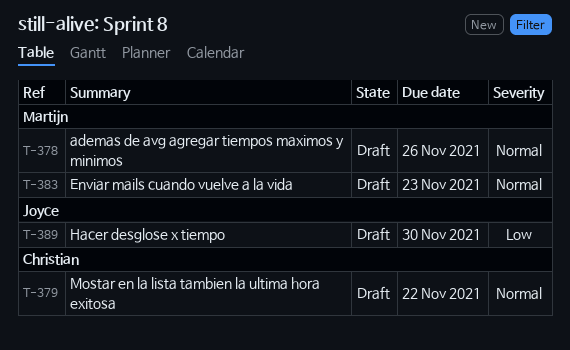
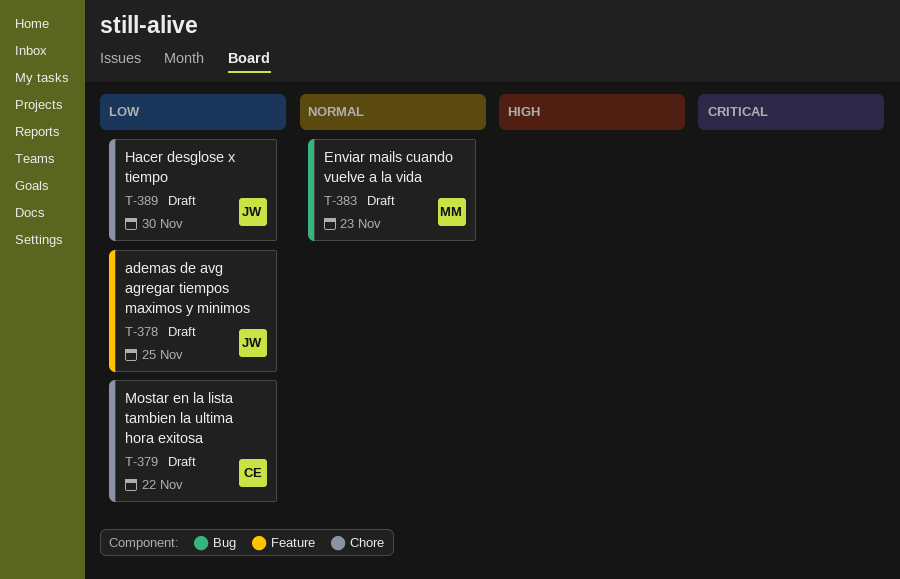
T-378, owner: Martijn -> Joyce
T-378, priority: Normal -> Low
T-378, due: Nov 26 -> Nov 25
T-379, priority: Normal -> Low

